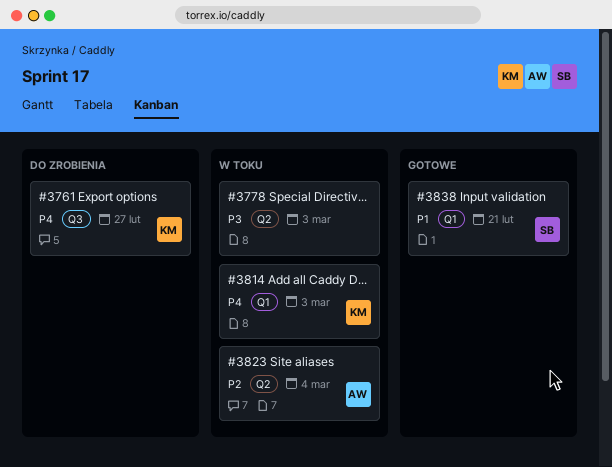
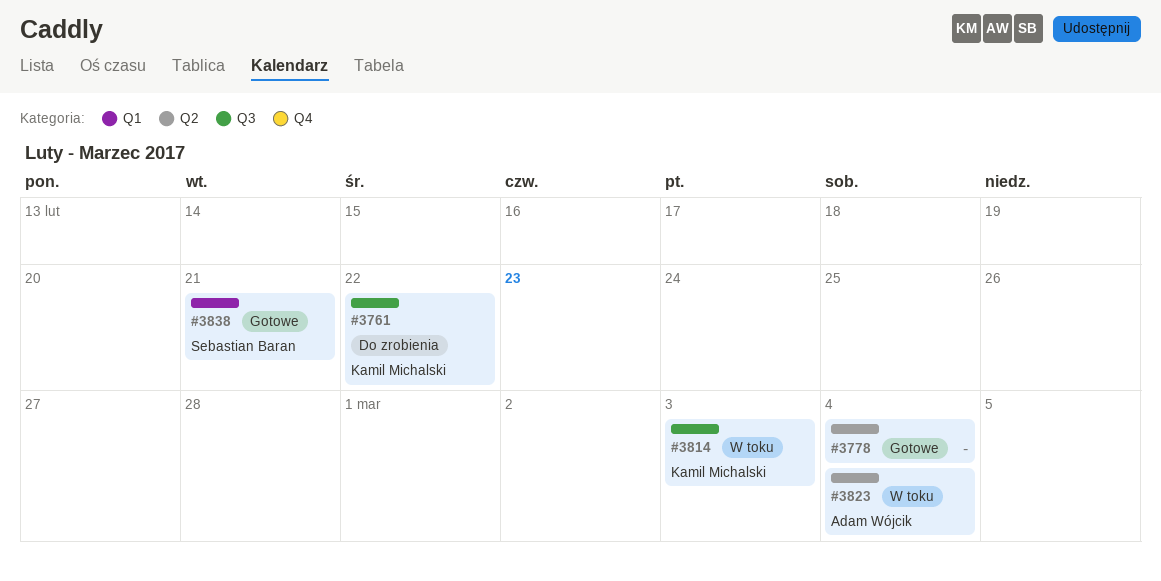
#3761, due: Feb 27 -> Feb 22
#3778, status: W toku -> Gotowe
#3778, due: Mar 3 -> Mar 4
#3814, label: Q1 -> Q3

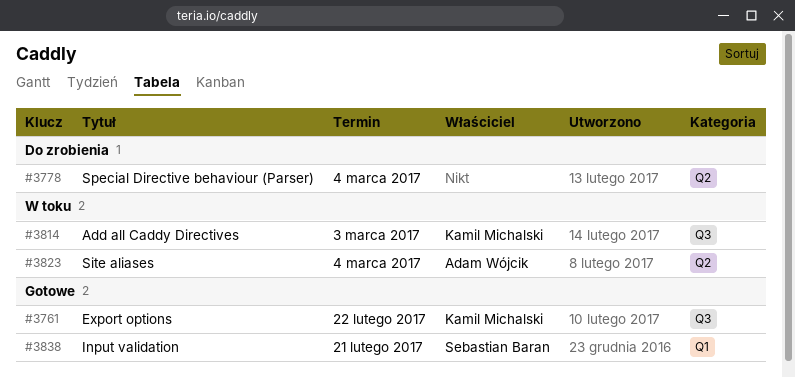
#3761, status: Do zrobienia -> Gotowe
#3778, status: Gotowe -> Do zrobienia

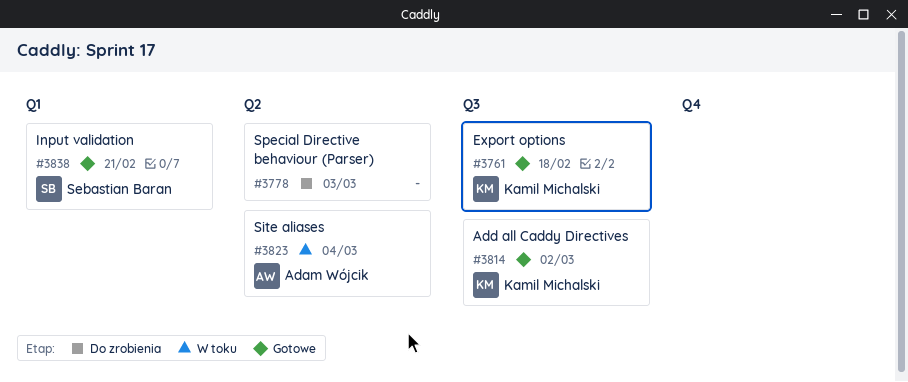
#3761, due: Feb 22 -> Feb 18
#3778, due: Mar 4 -> Mar 3
#3814, status: W toku -> Gotowe
#3814, due: Mar 3 -> Mar 2

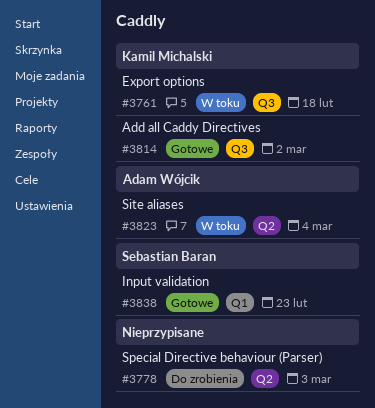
#3761, status: Gotowe -> W toku
#3838, due: Feb 21 -> Feb 23

